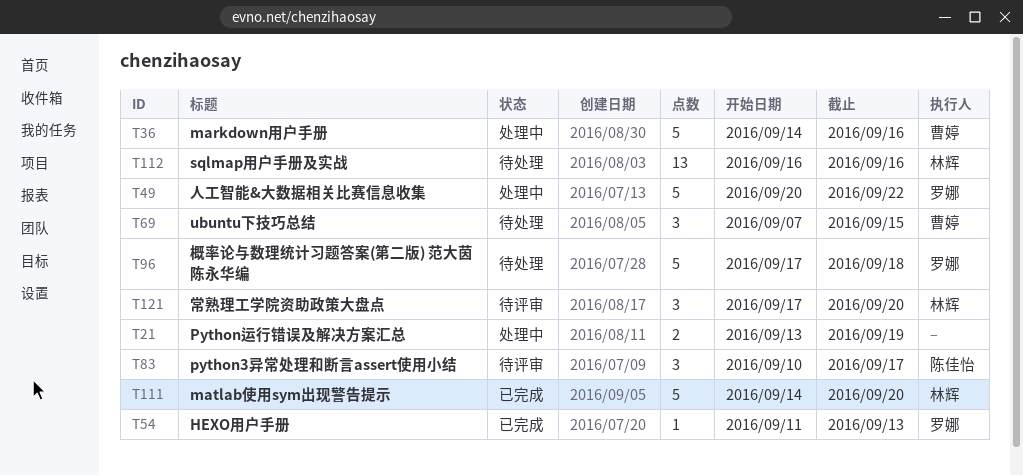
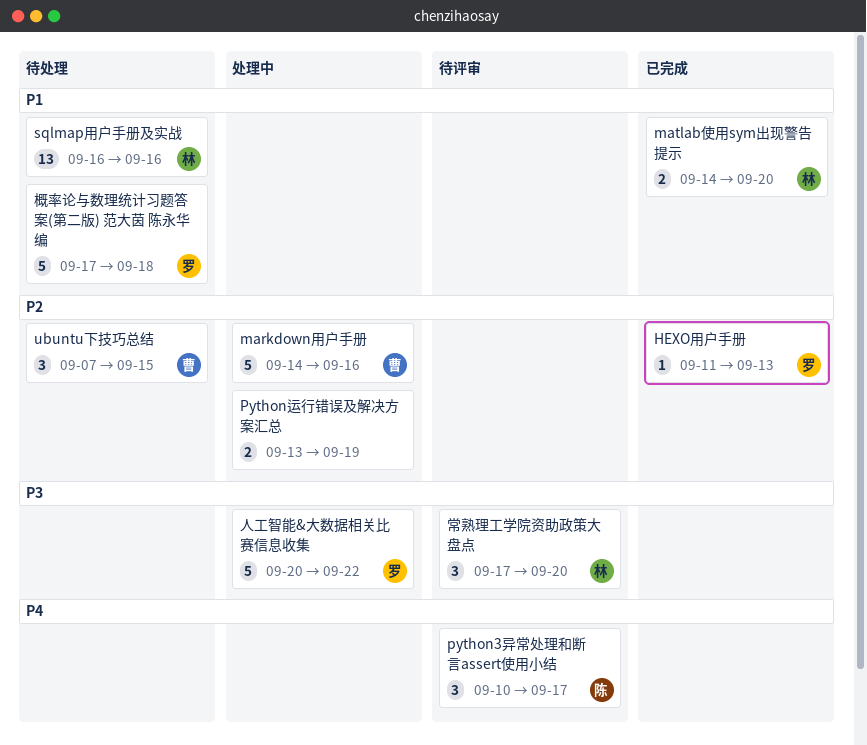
matlab使用sym出现警告提示, estimate: 5 -> 2

